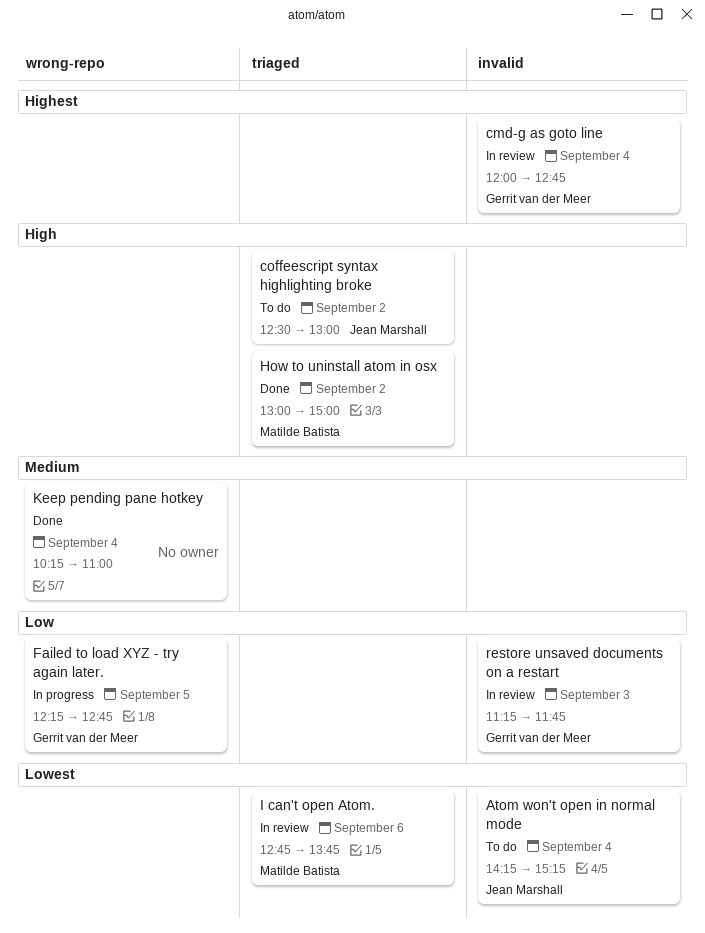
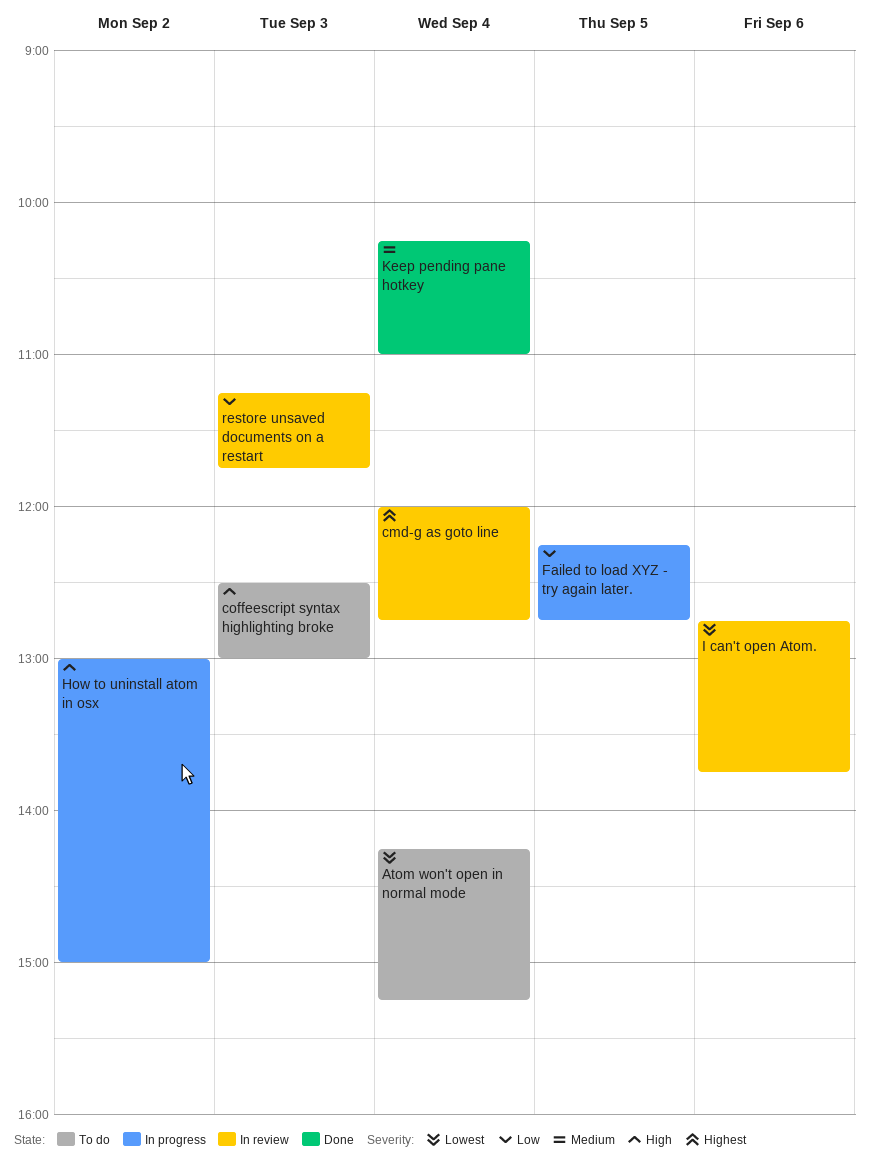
coffeescript syntax highlighting broke, day: Sep 2 -> Sep 3
How to uninstall atom in osx, status: Done -> In progress

